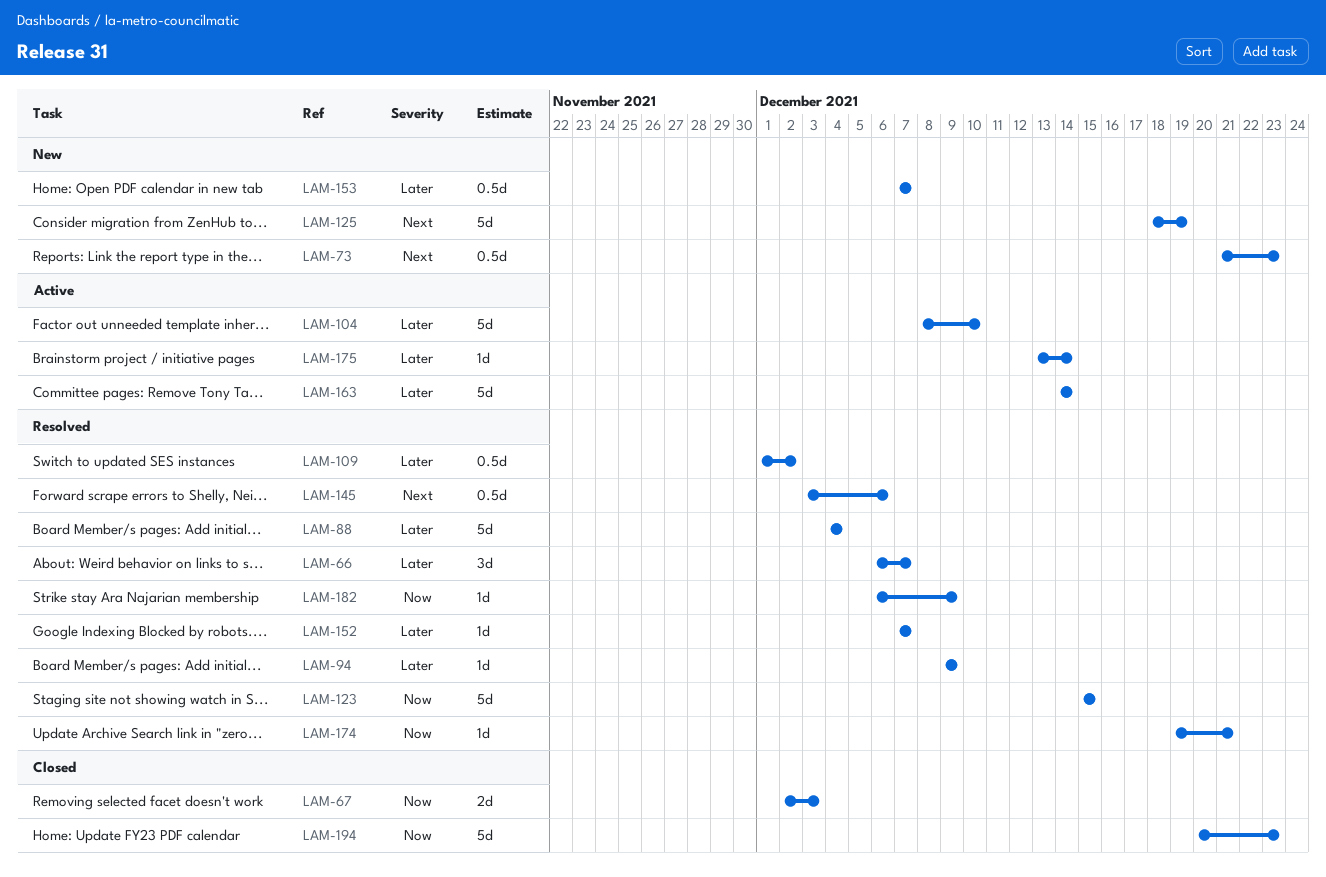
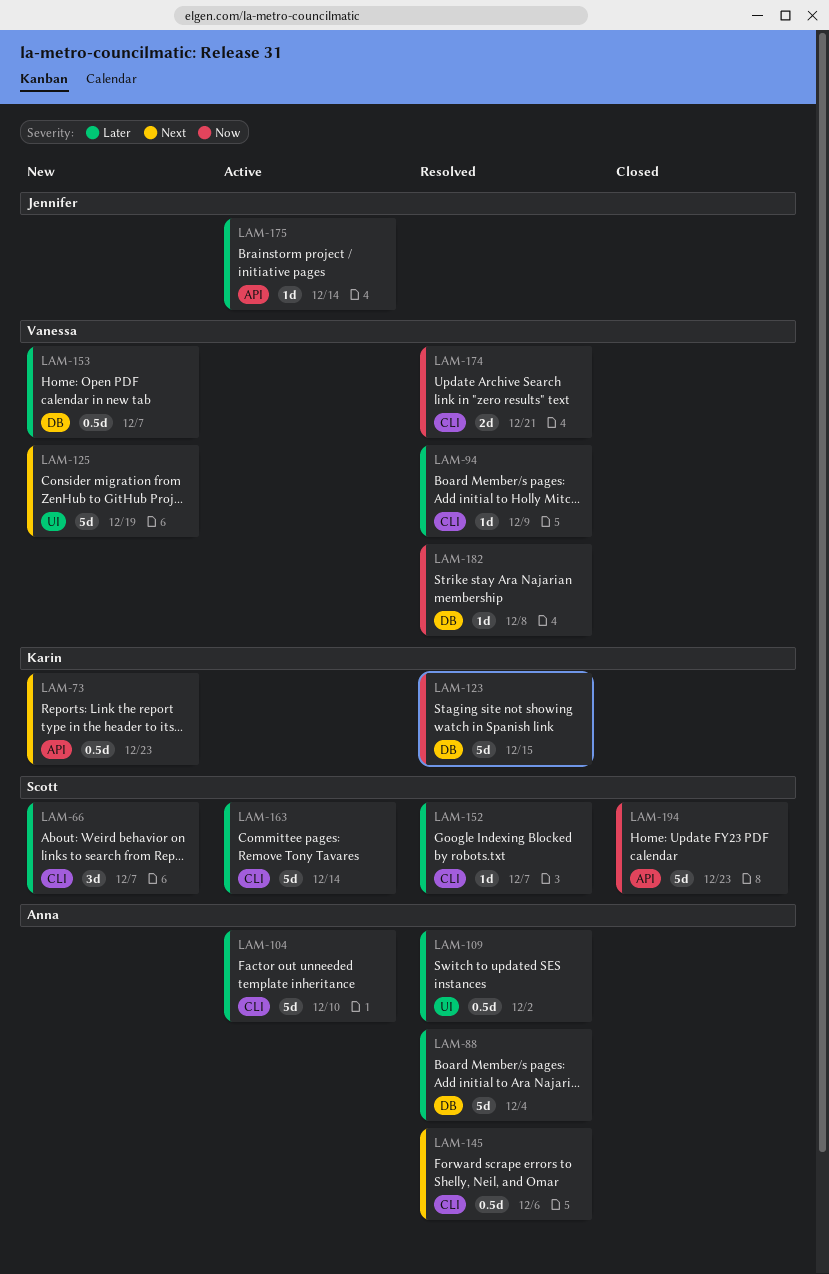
LAM-66, status: Resolved -> New
LAM-67: present -> none
LAM-174, estimate: 1d -> 2d
LAM-182, due: Dec 9 -> Dec 8

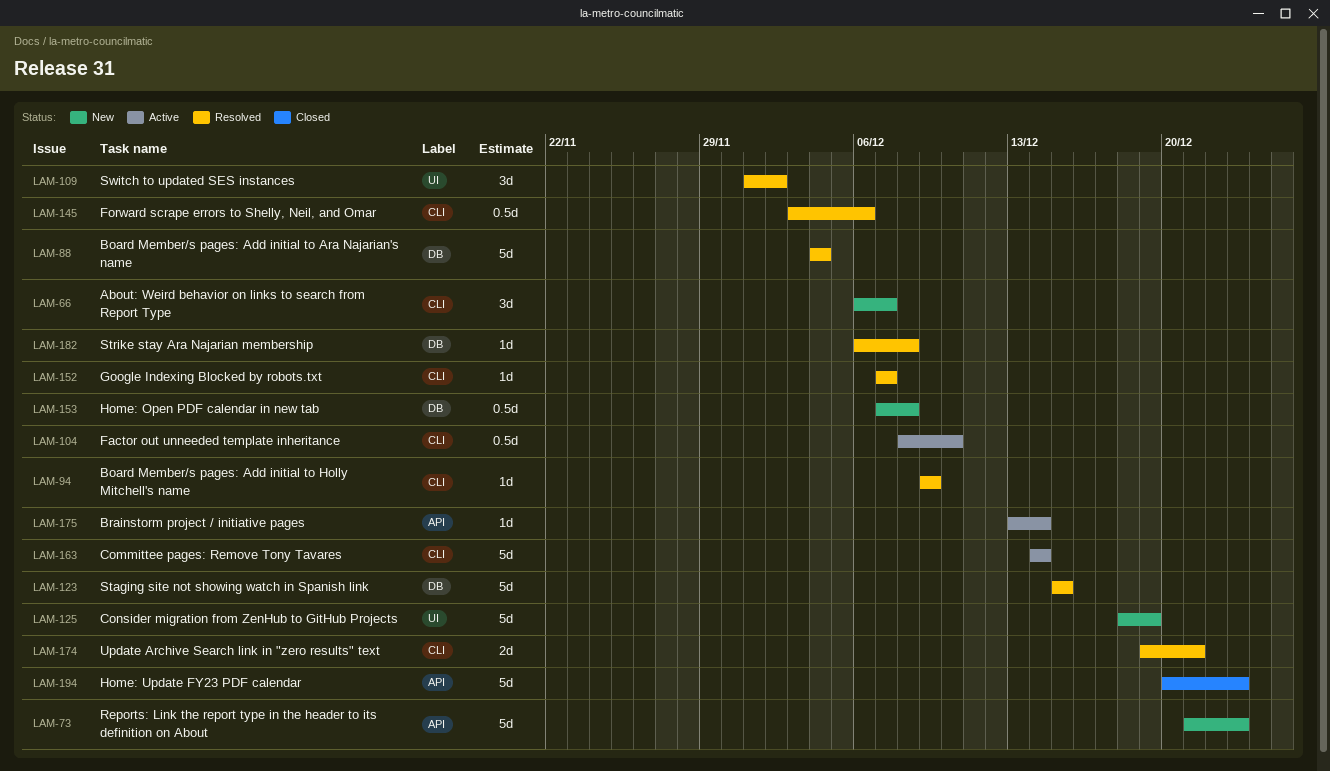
LAM-73, estimate: 0.5d -> 5d
LAM-104, estimate: 5d -> 0.5d
LAM-109, estimate: 0.5d -> 3d
LAM-153, due: Dec 7 -> Dec 8

